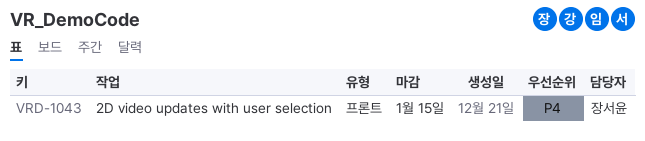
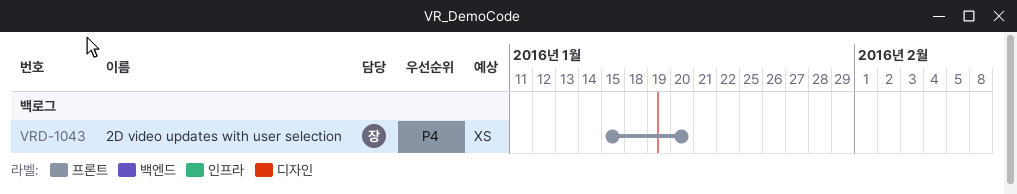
VRD-1043, due: Jan 15 -> Jan 20

